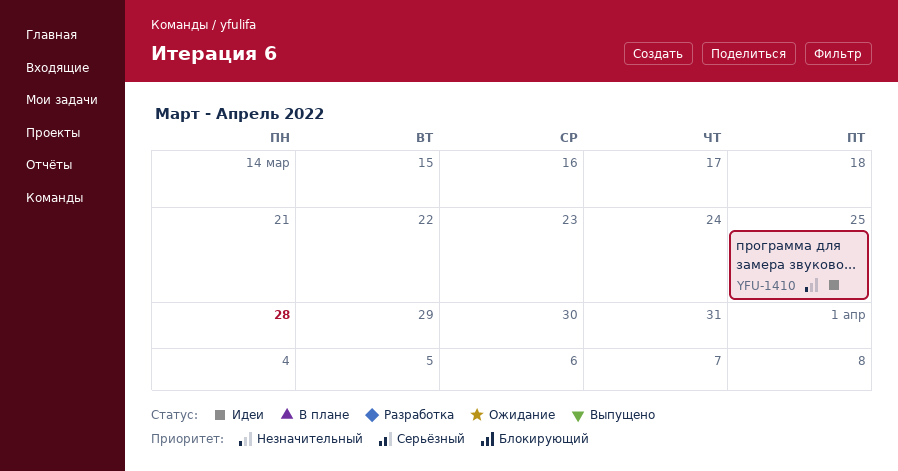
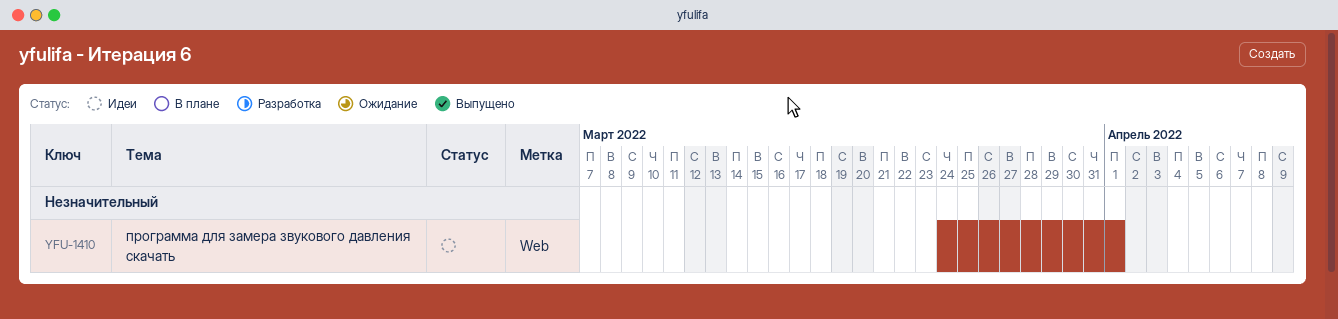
YFU-1410, due: Mar 25 -> Apr 1

